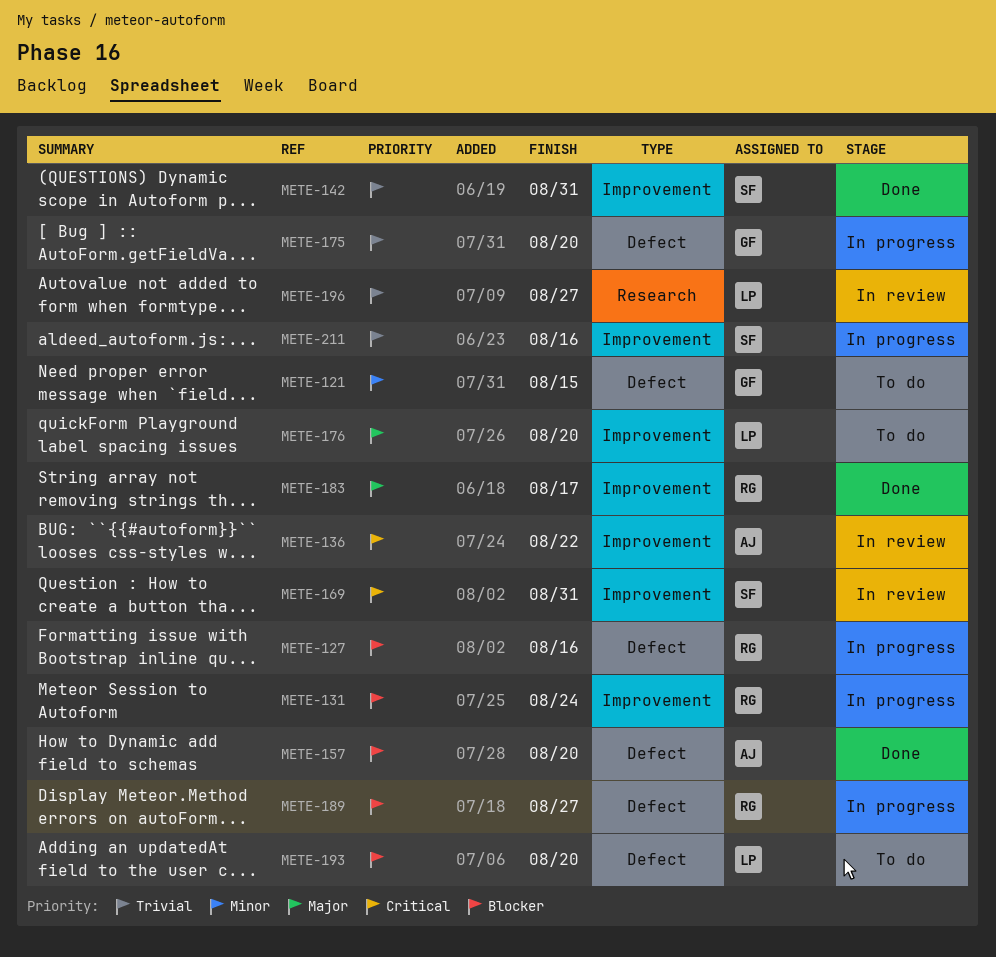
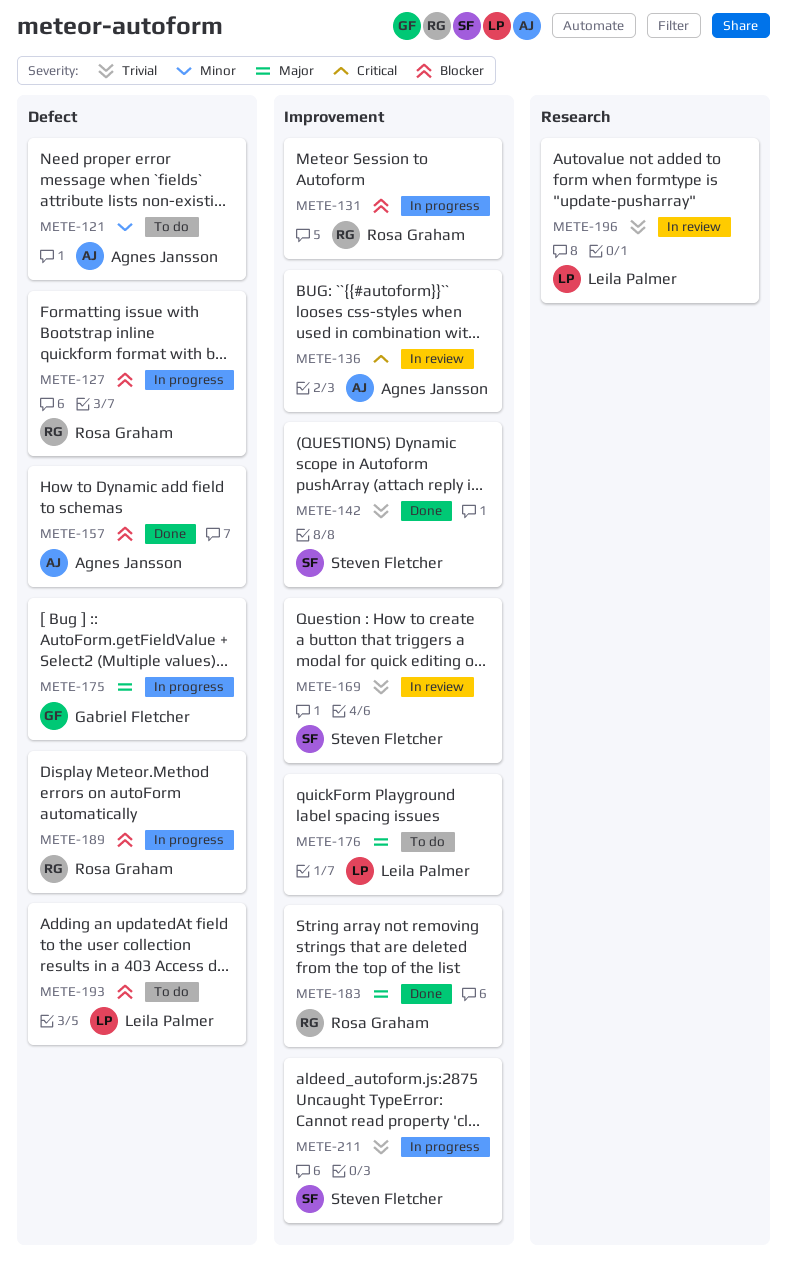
METE-121, owner: Gabriel Fletcher -> Agnes Jansson
METE-169, priority: Critical -> Trivial
METE-175, priority: Trivial -> Major

